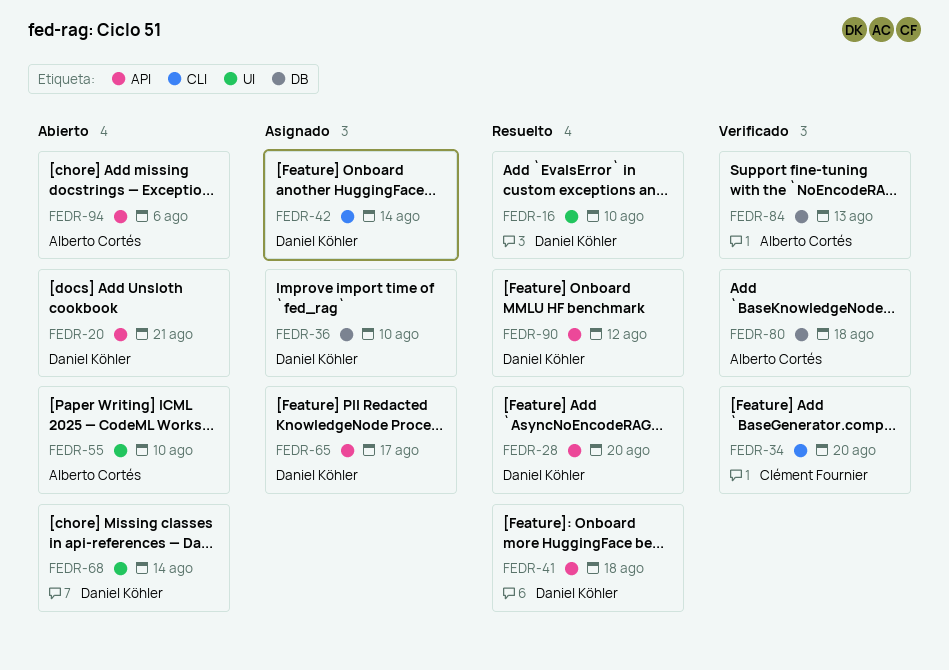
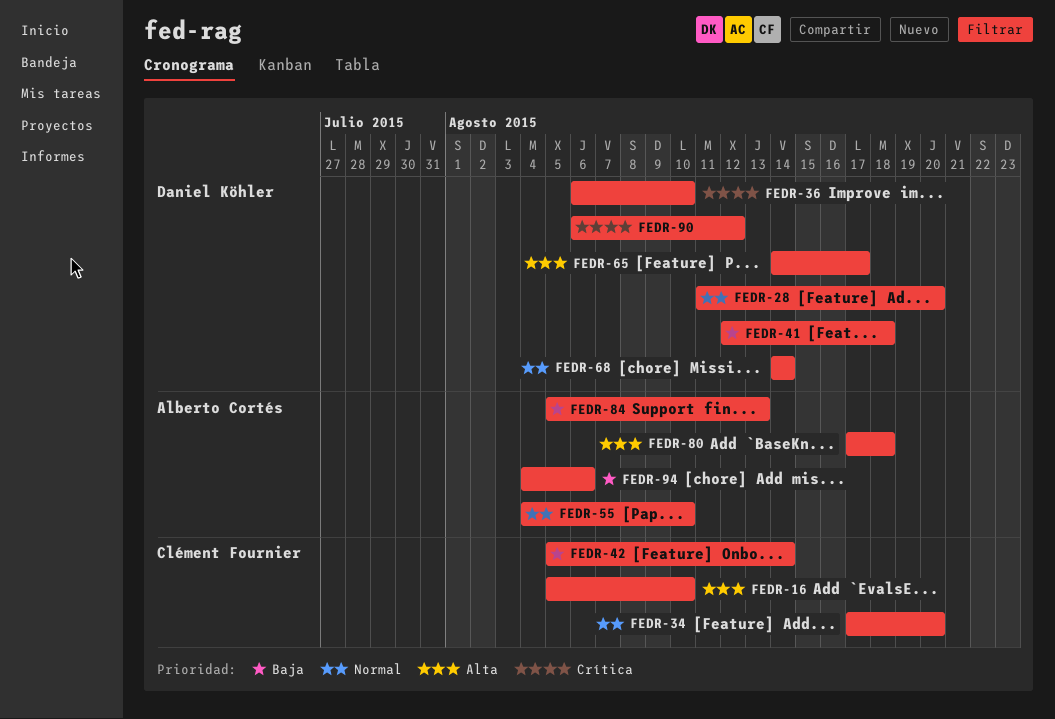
FEDR-16, owner: Daniel Köhler -> Clément Fournier
FEDR-20: present -> none
FEDR-42, owner: Daniel Köhler -> Clément Fournier

